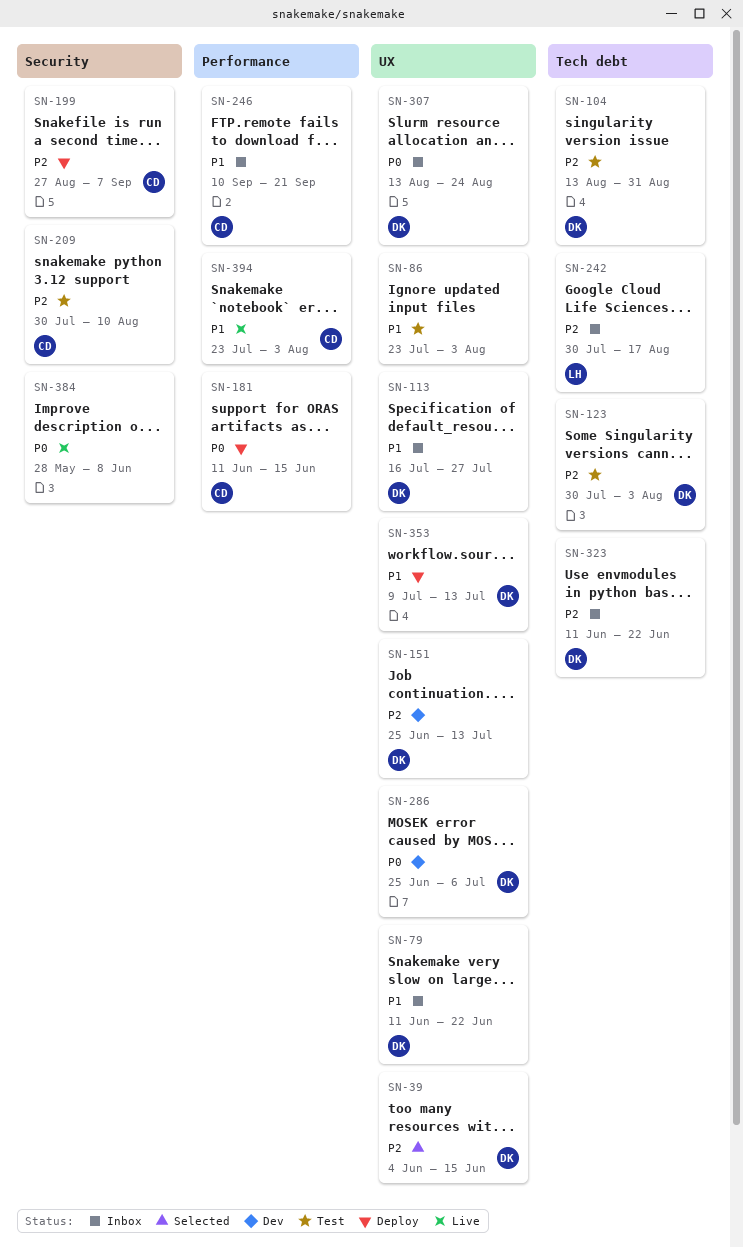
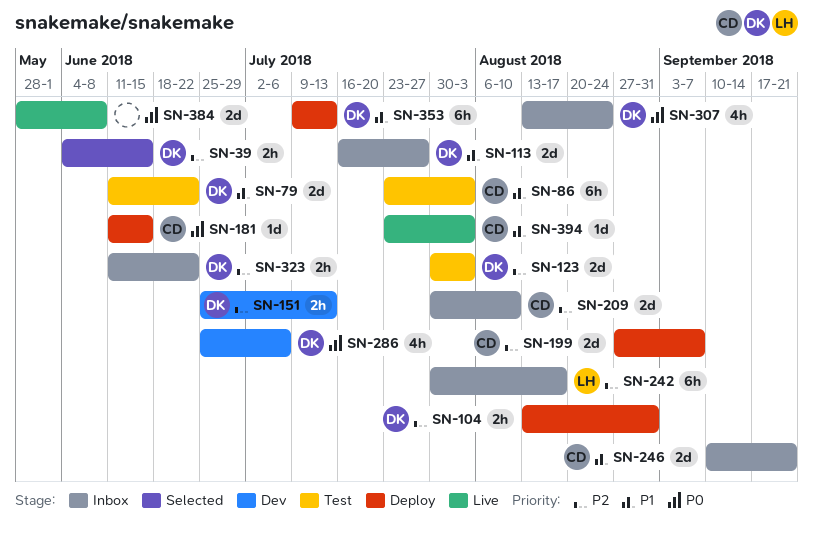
SN-79, status: Inbox -> Test
SN-86, owner: none -> CD
SN-104, status: Test -> Deploy
SN-209, status: Test -> Inbox

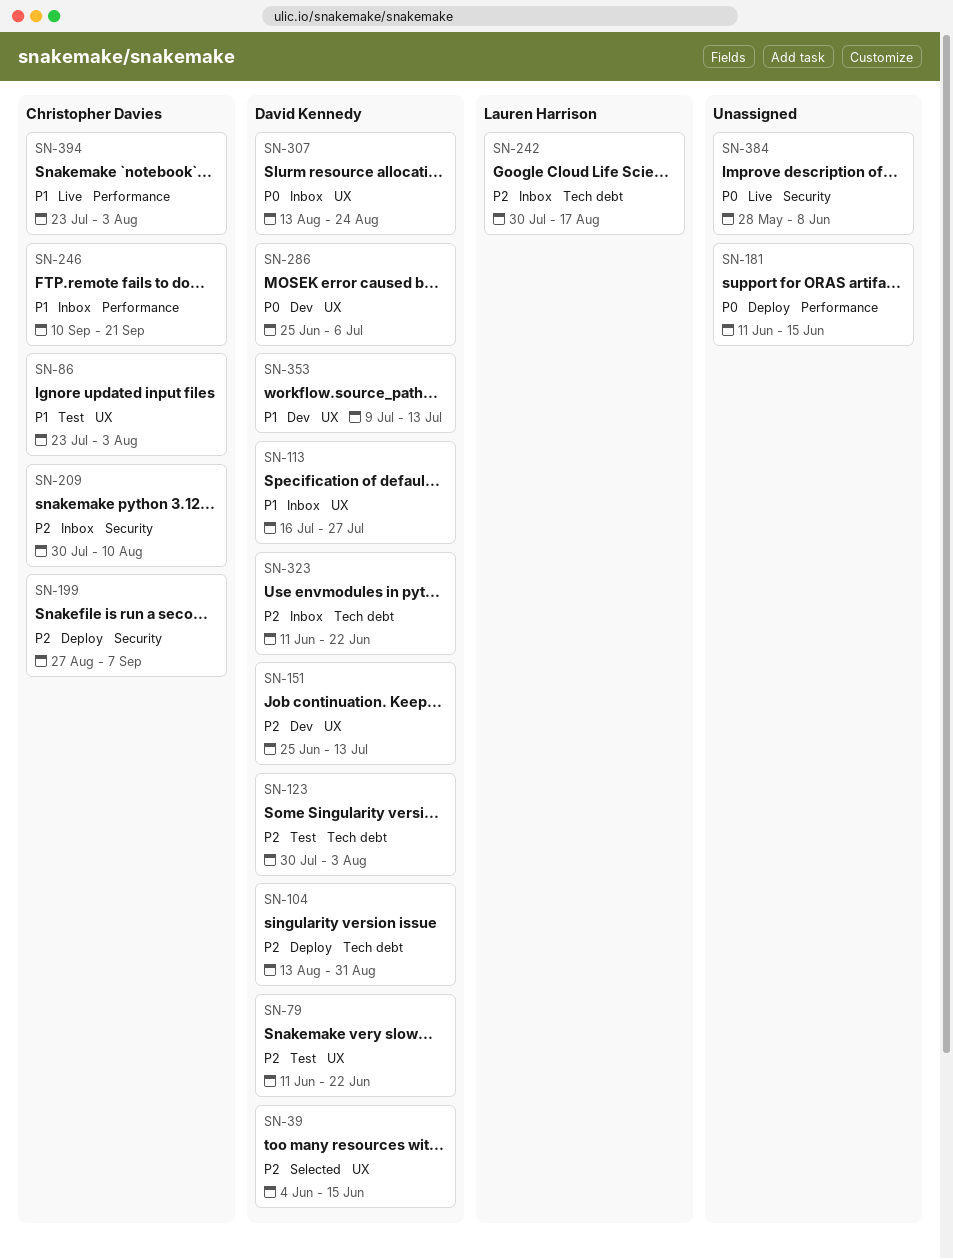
SN-79, priority: P1 -> P2
SN-181, owner: Christopher Davies -> none
SN-353, status: Deploy -> Dev

